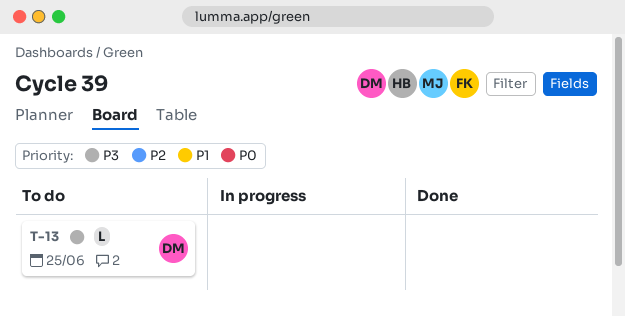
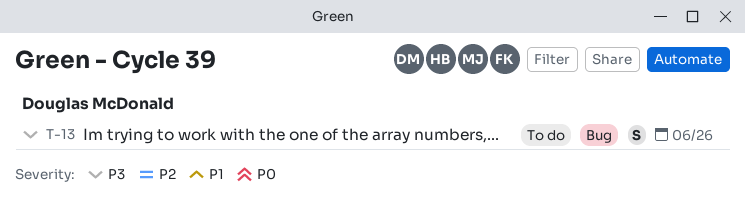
T-13, estimate: L -> S
T-13, due: Jun 25 -> Jun 26

